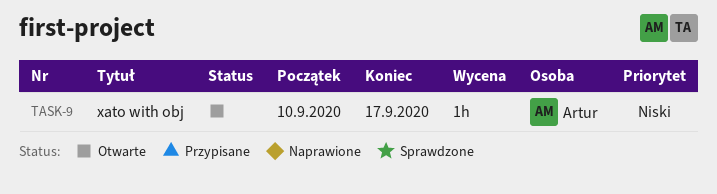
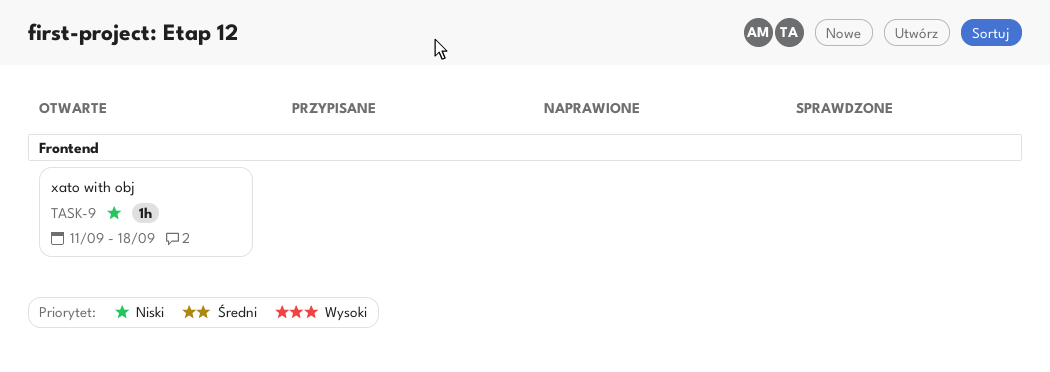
TASK-9, start: Sep 10 -> Sep 11
TASK-9, due: Sep 17 -> Sep 18

